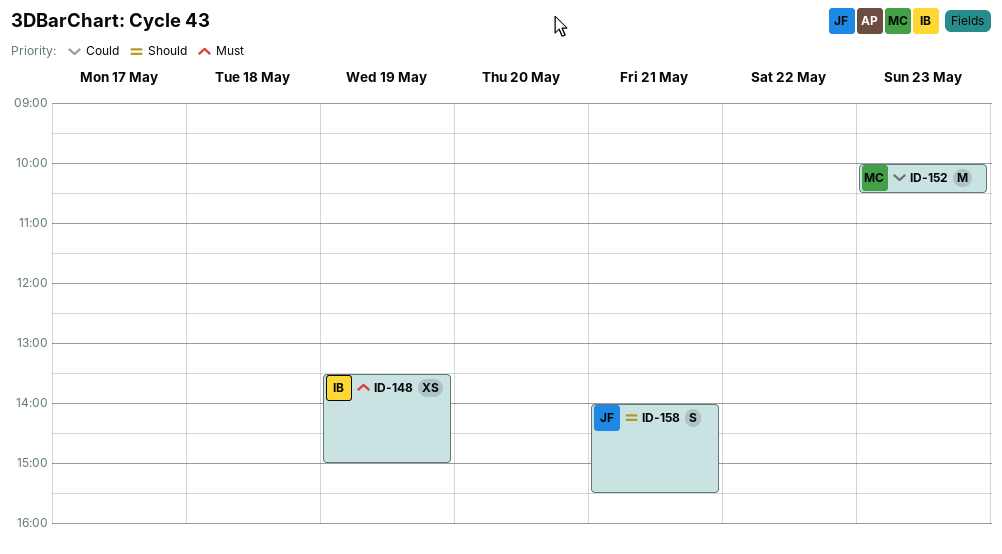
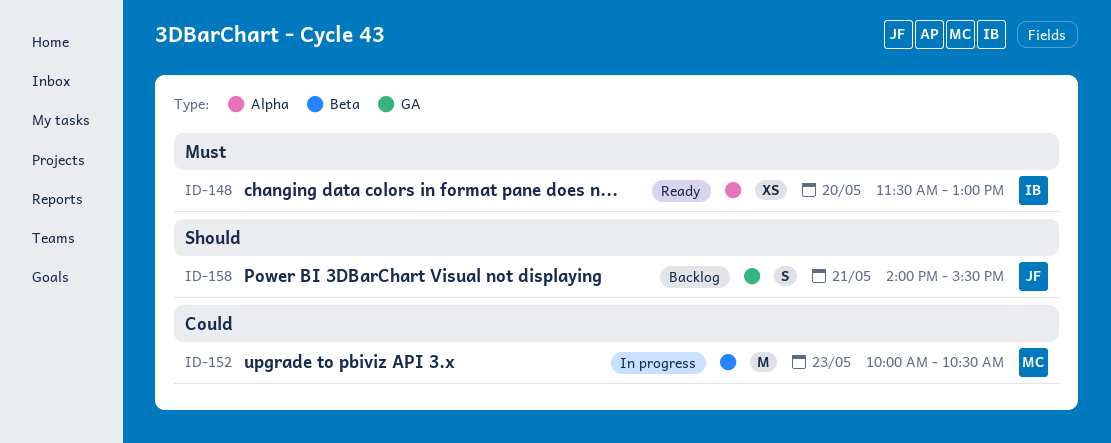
ID-148, day: May 19 -> May 20
ID-148, begins: 13:30 -> 11:30
ID-148, ends: 15:00 -> 13:00

